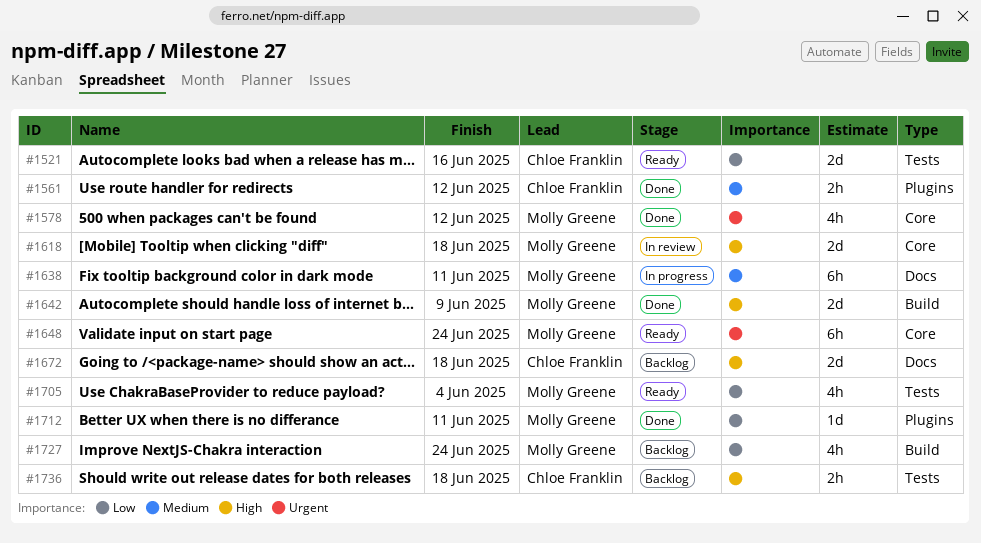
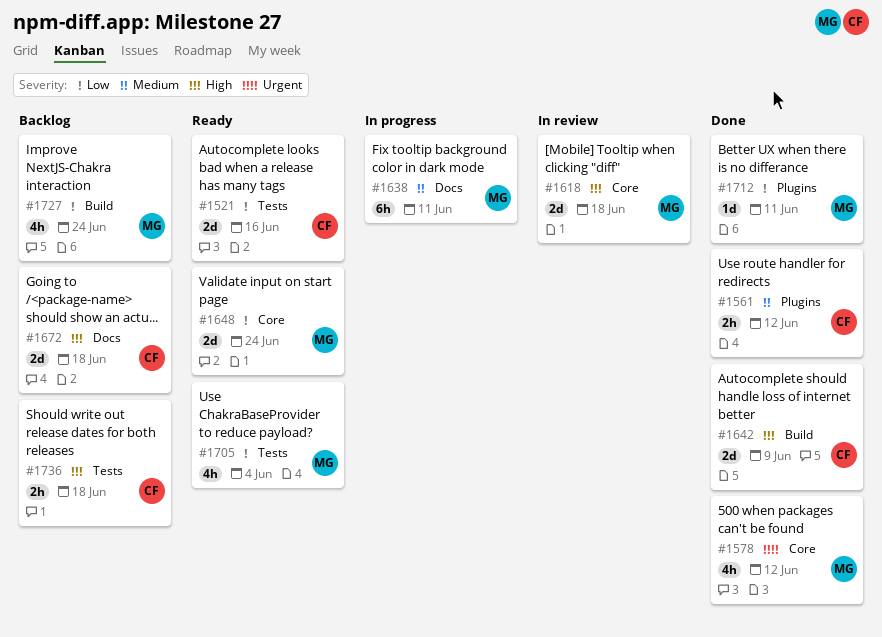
#1642, owner: Molly Greene -> Chloe Franklin
#1648, priority: Urgent -> Low
#1648, estimate: 6h -> 2d

